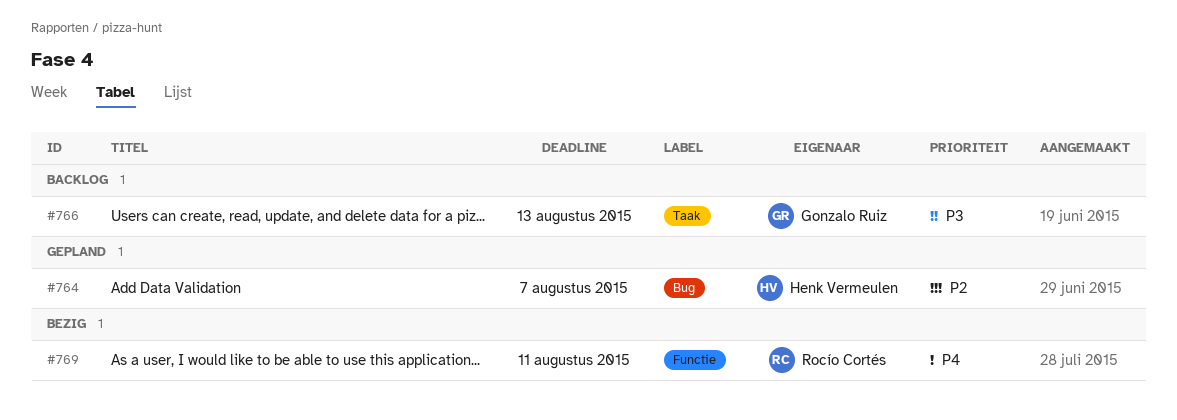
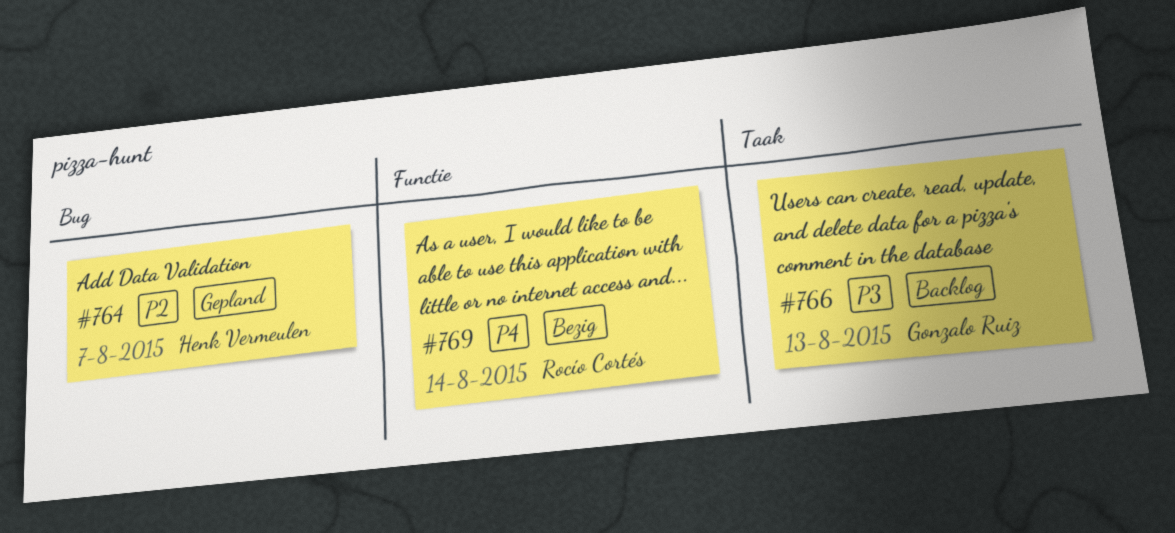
#769, due: Aug 11 -> Aug 14

